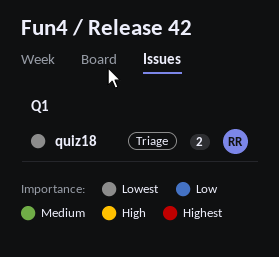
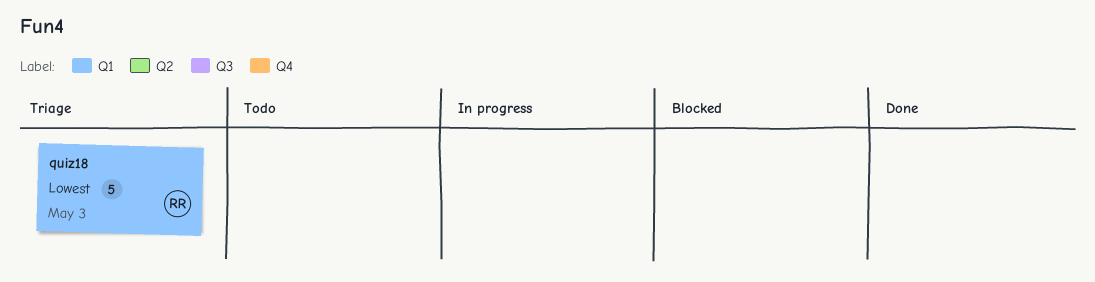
quiz18, estimate: 2 -> 5

